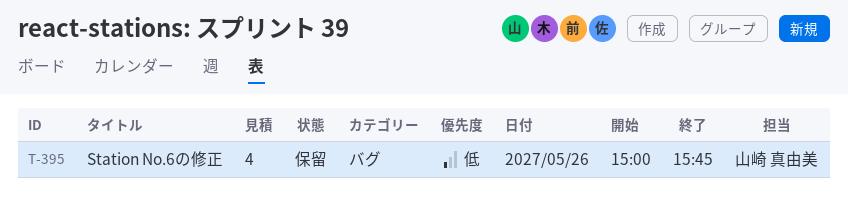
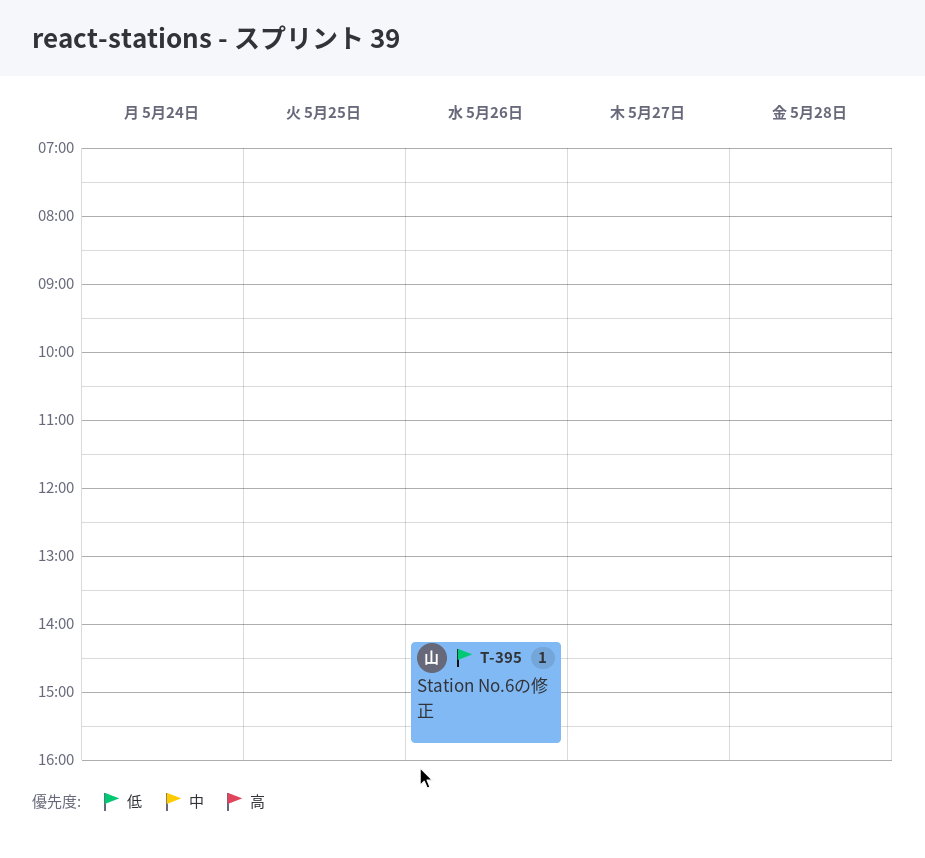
T-395, estimate: 4 -> 1
T-395, begins: 15:00 -> 14:15

